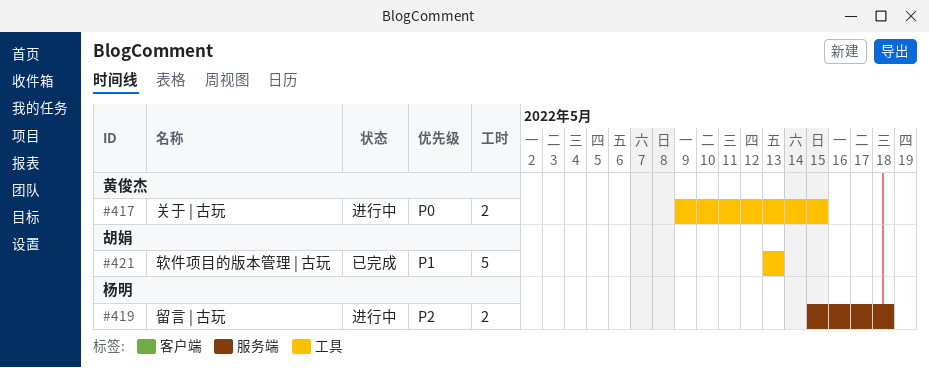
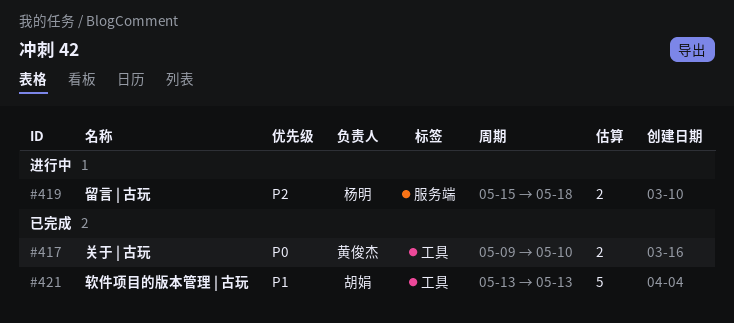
#417, status: 进行中 -> 已完成
#417, due: May 15 -> May 10

